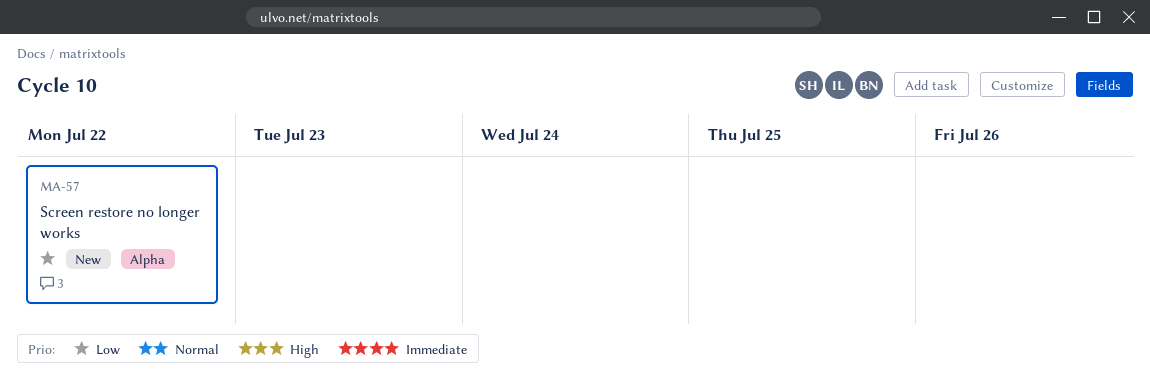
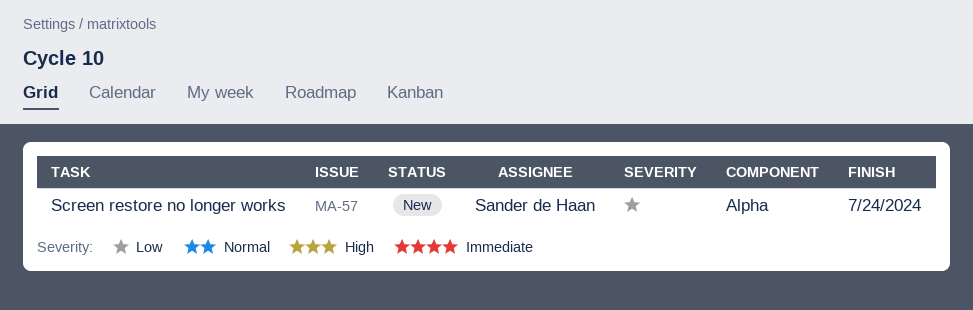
MA-57, due: Jul 22 -> Jul 24

